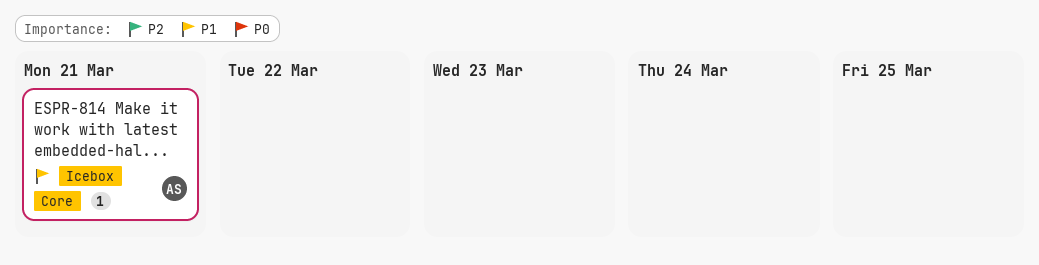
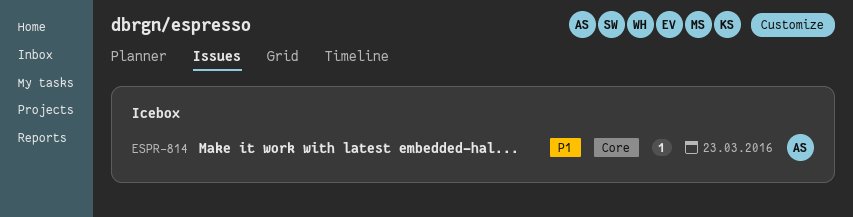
ESPR-814, due: Mar 21 -> Mar 23

